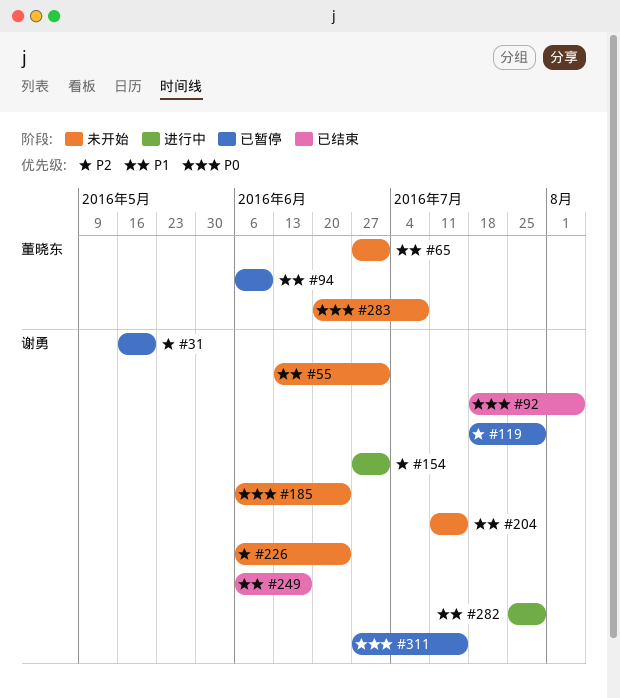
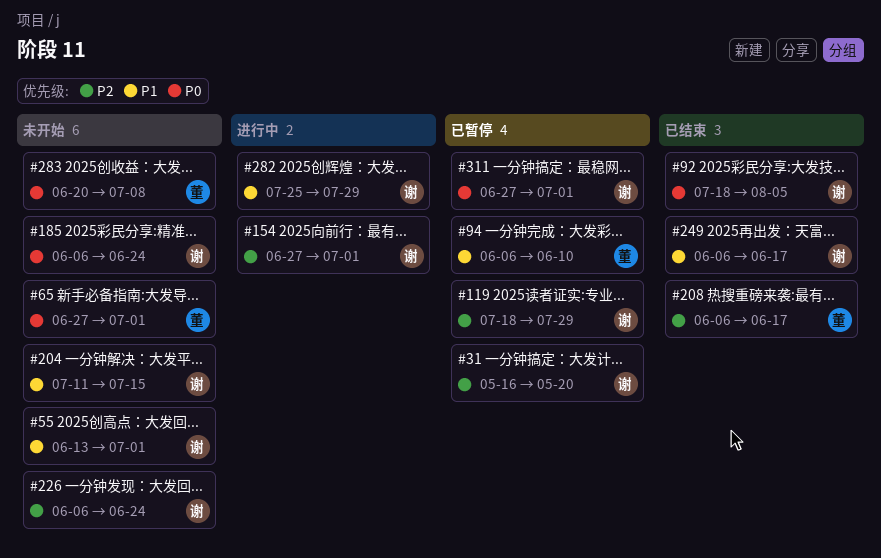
#65, priority: P1 -> P0
#208: none -> present
#311, due: Jul 15 -> Jul 1

